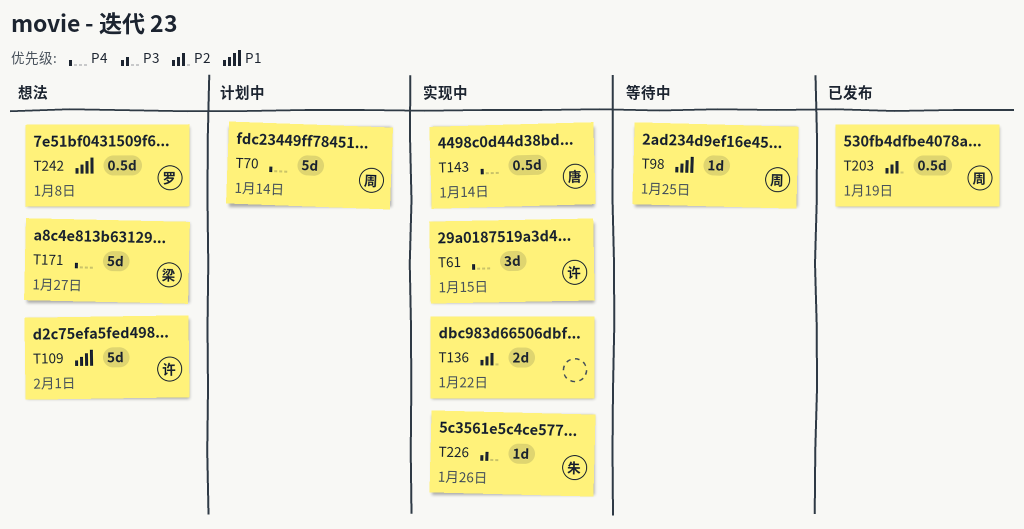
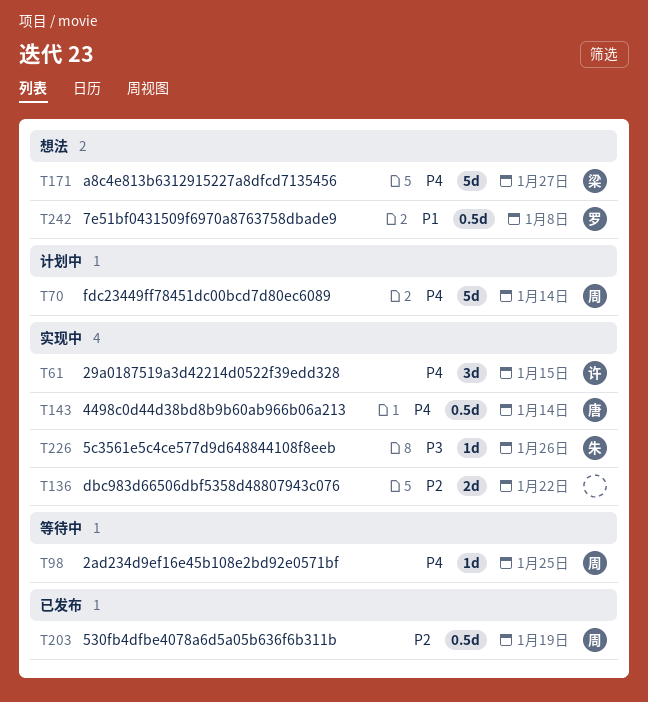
T98, priority: P1 -> P4
T109: present -> none

